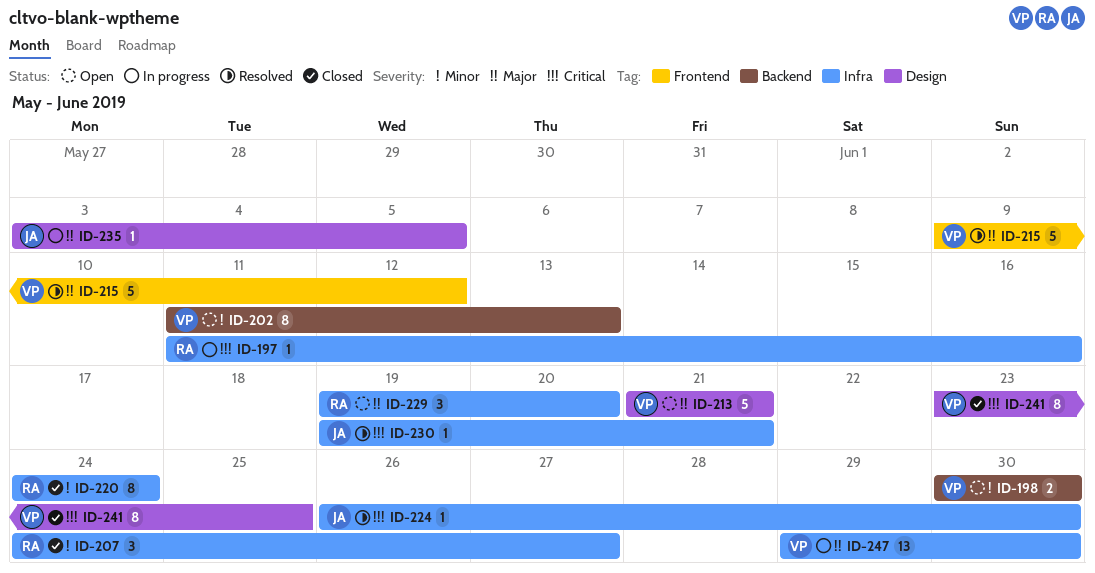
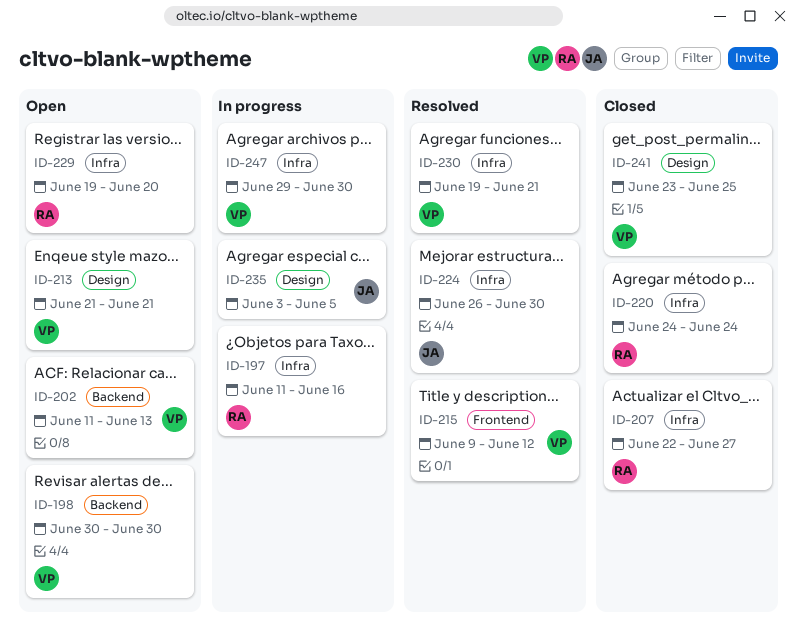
ID-207, start: Jun 24 -> Jun 22
ID-230, owner: JA -> VP

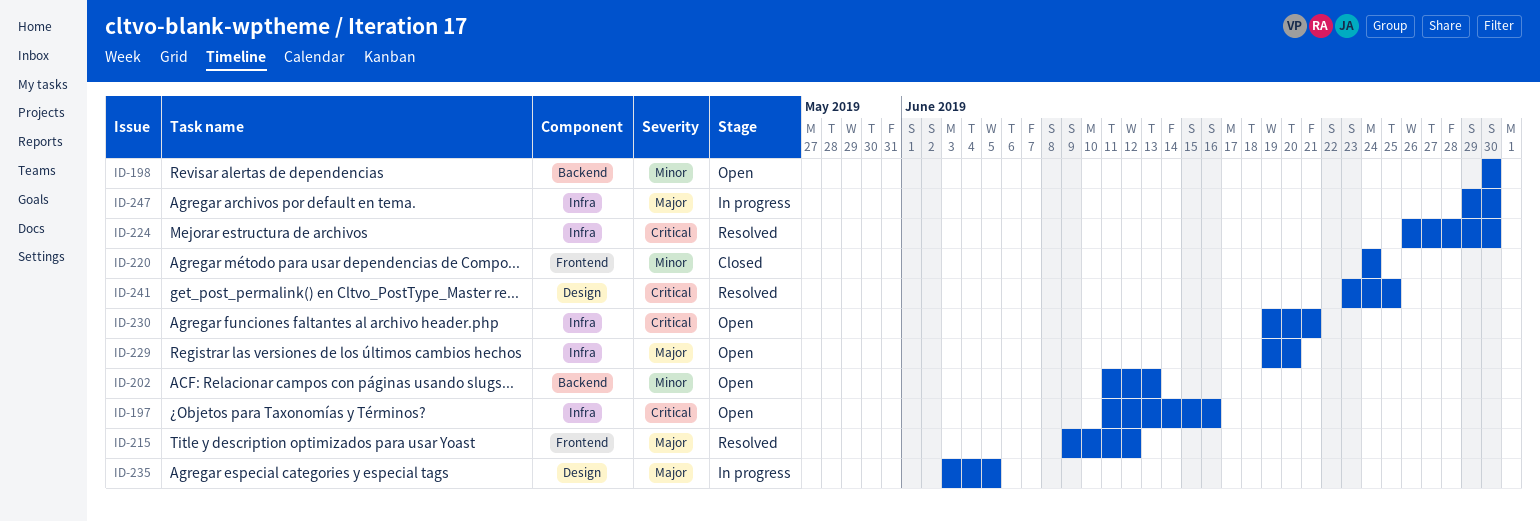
ID-197, status: In progress -> Open
ID-207: present -> none
ID-213: present -> none
ID-220, label: Infra -> Frontend
ID-230, status: Resolved -> Open
ID-241, status: Closed -> Resolved

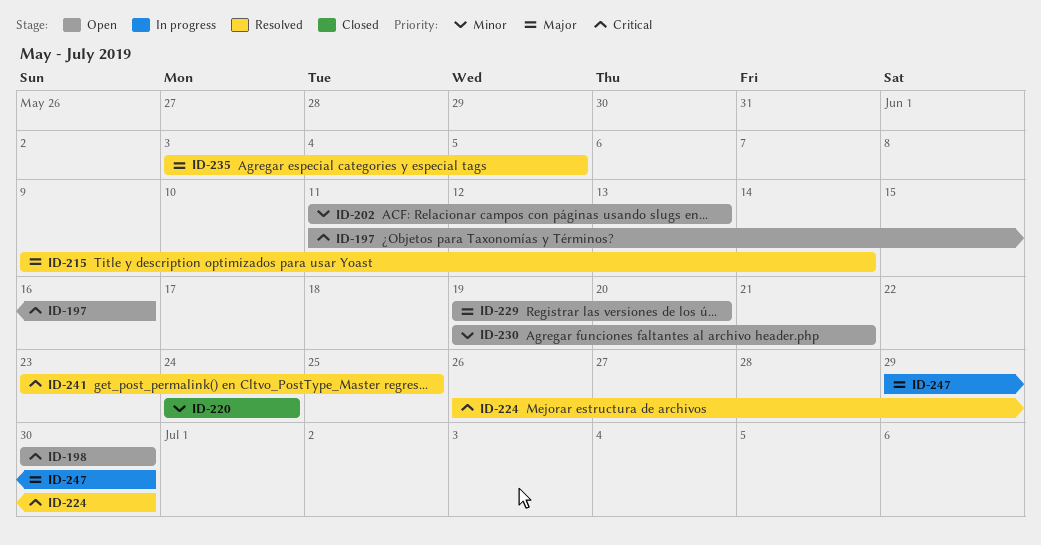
ID-198, priority: Minor -> Critical
ID-215, due: Jun 12 -> Jun 14
ID-230, priority: Critical -> Minor
ID-235, status: In progress -> Resolved

